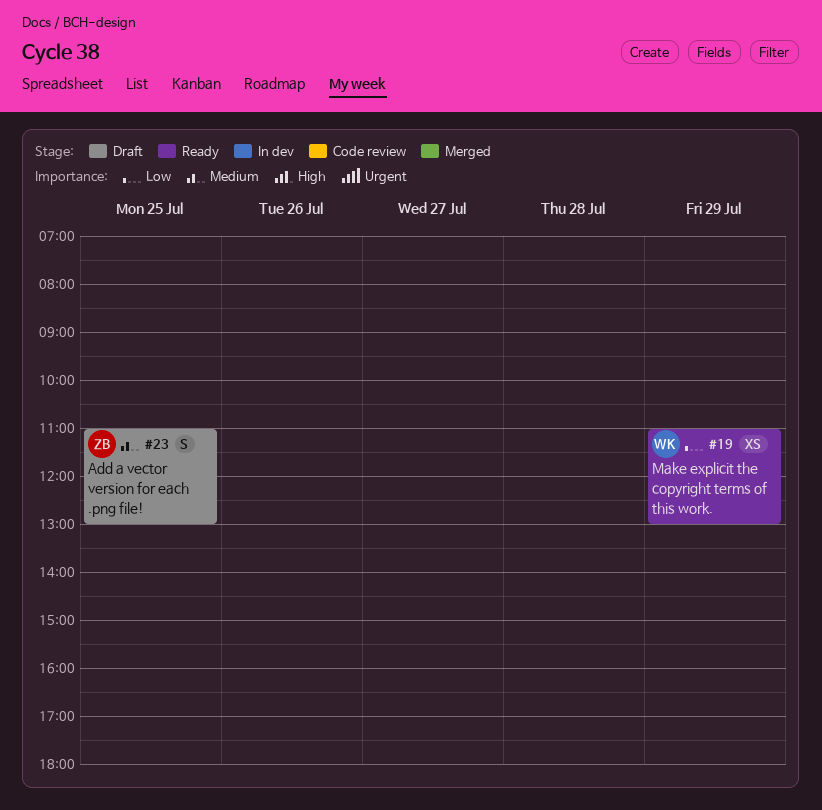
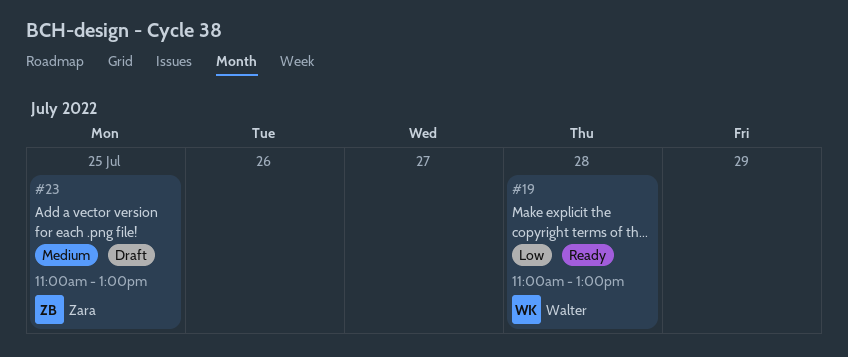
#19, day: Jul 29 -> Jul 28

